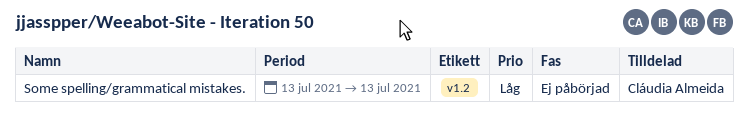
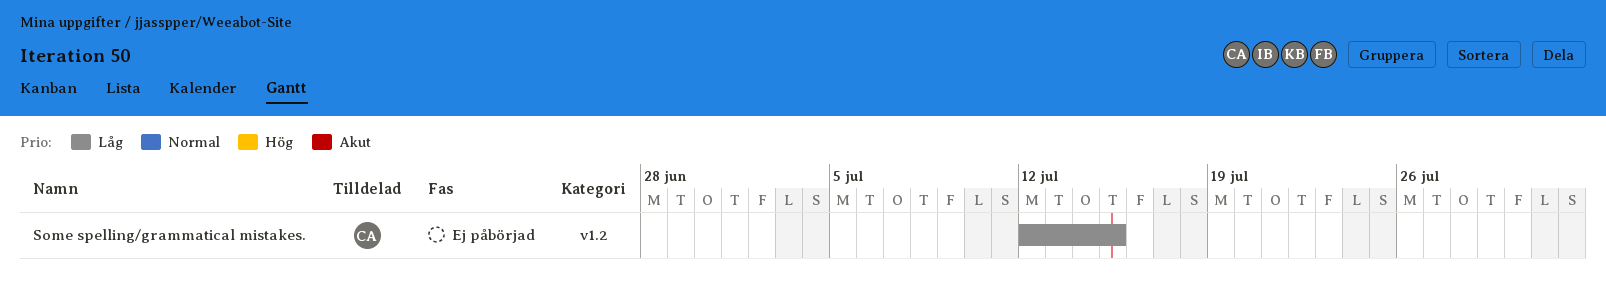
Some spelling/grammatical mistakes., start: Jul 13 -> Jul 12
Some spelling/grammatical mistakes., due: Jul 13 -> Jul 15

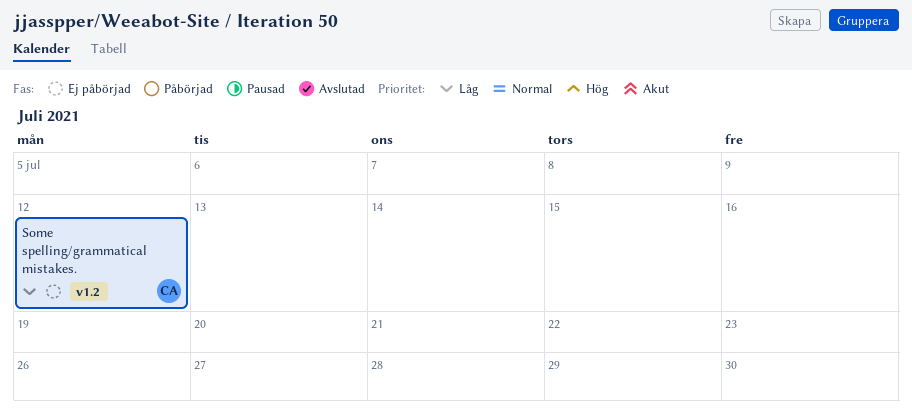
Some spelling/grammatical mistakes., due: Jul 15 -> Jul 12

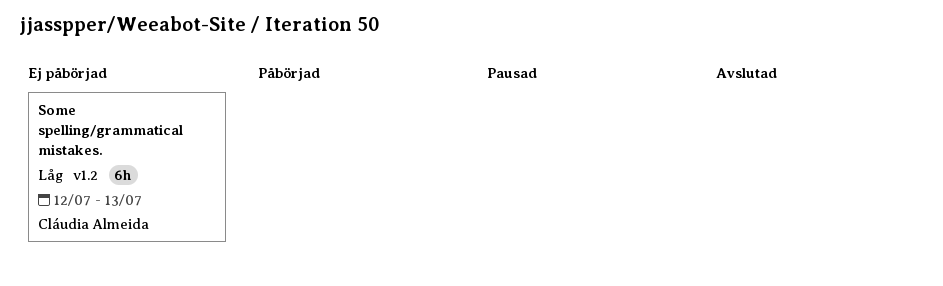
Some spelling/grammatical mistakes., due: Jul 12 -> Jul 13

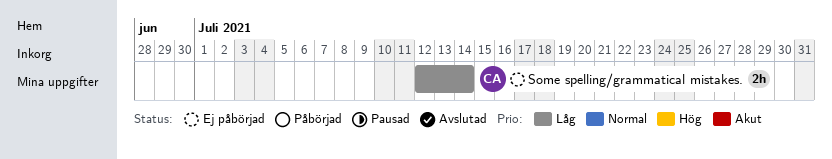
Some spelling/grammatical mistakes., estimate: 6h -> 2h
Some spelling/grammatical mistakes., due: Jul 13 -> Jul 14

